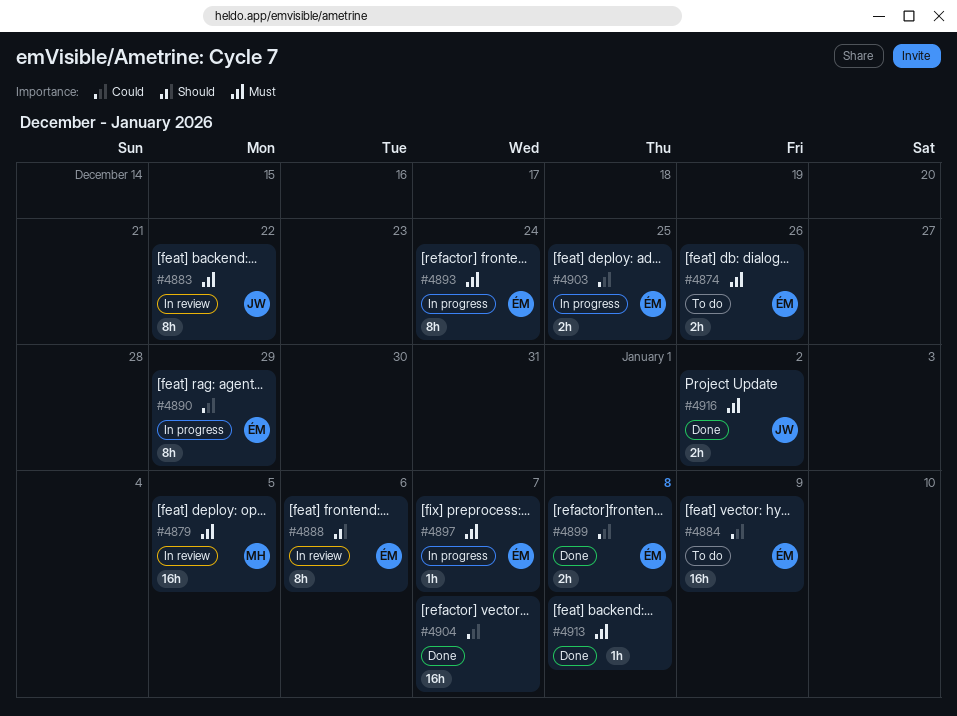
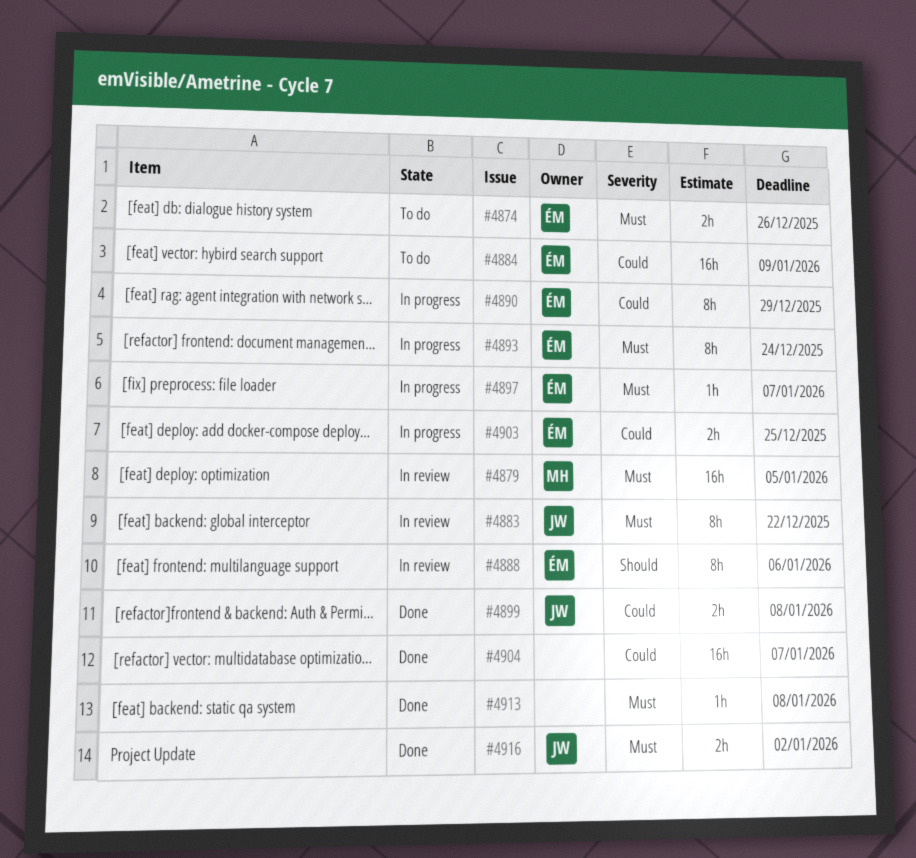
#4899, owner: ÉM -> JW

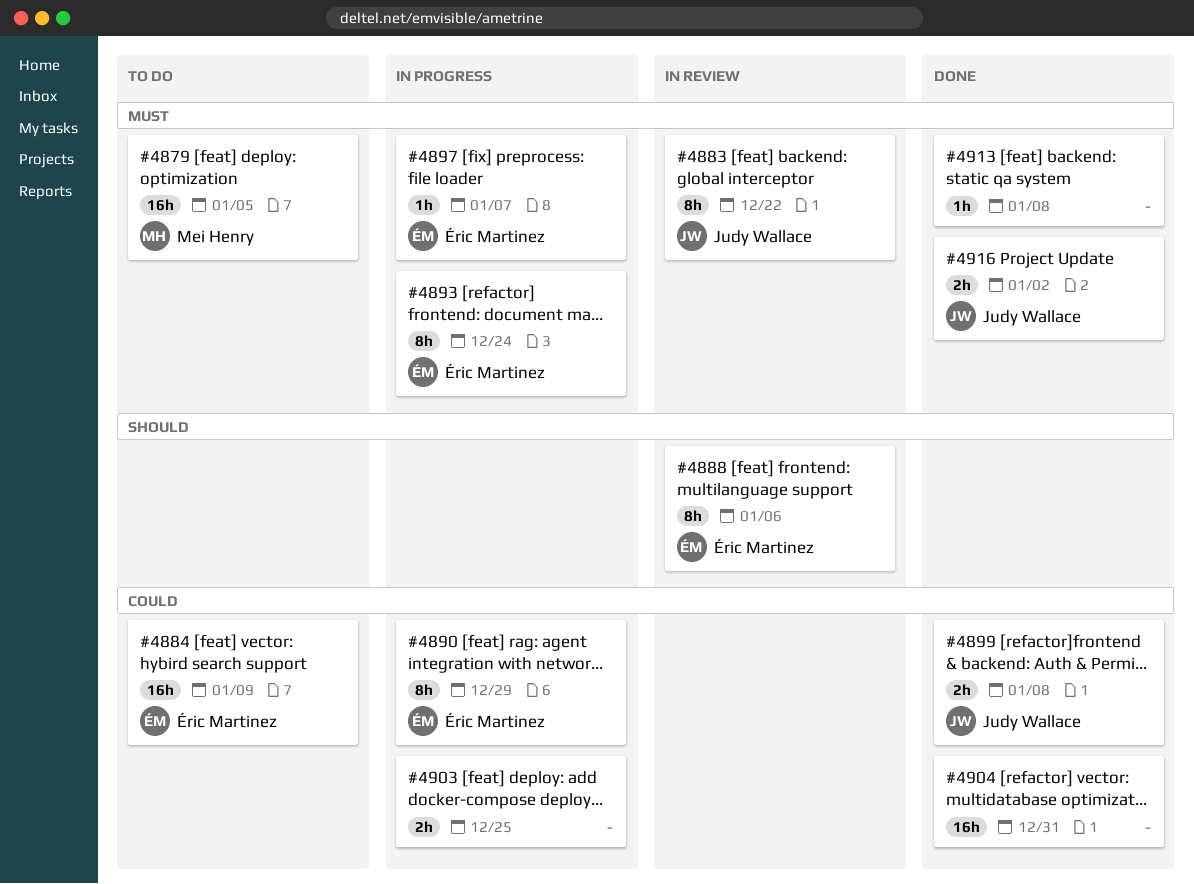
#4874: present -> none
#4879, status: In review -> To do
#4903, owner: Éric Martinez -> none
#4904, due: Jan 7 -> Dec 31

